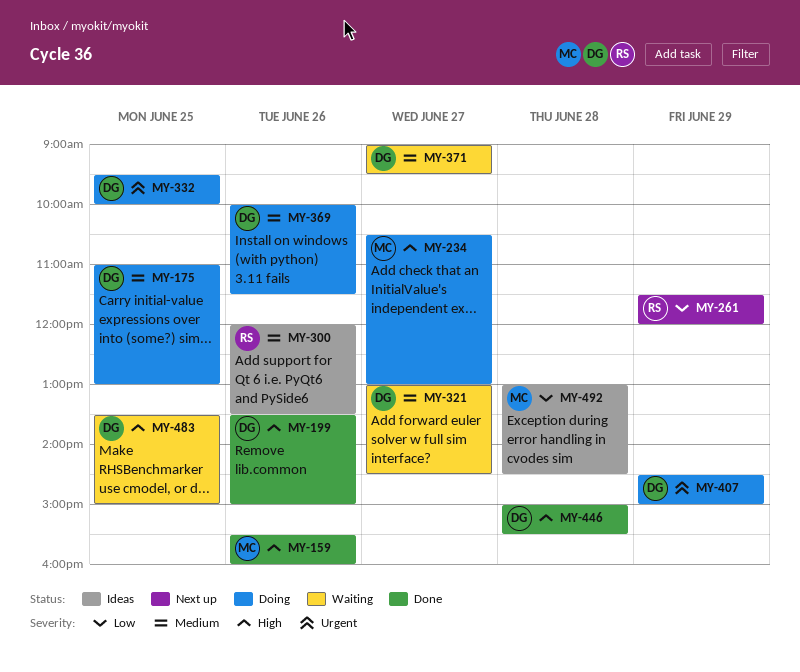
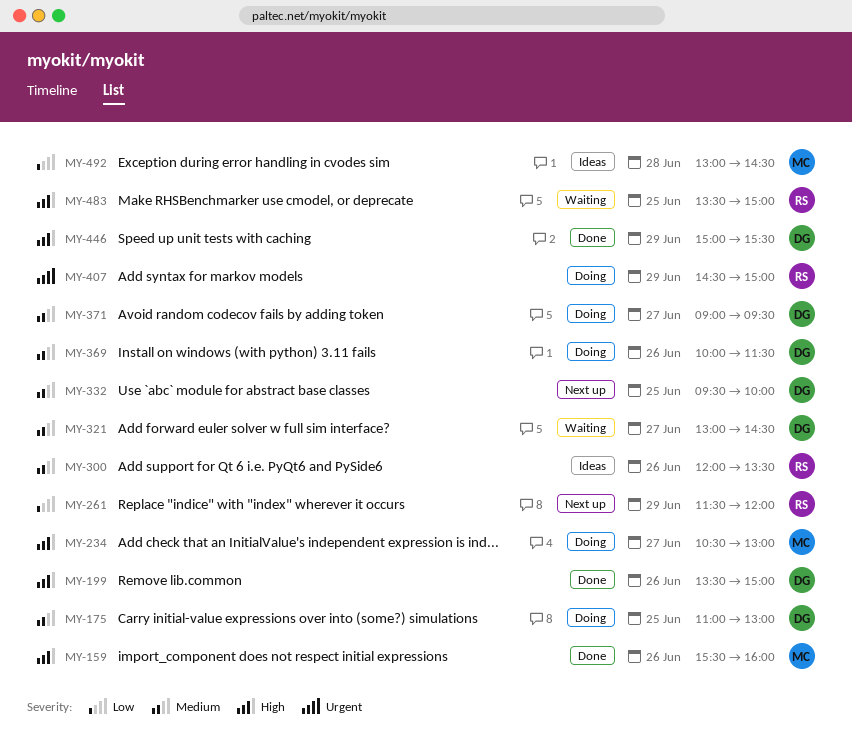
MY-332, status: Doing -> Next up
MY-332, priority: Urgent -> Medium
MY-371, status: Waiting -> Doing
MY-407, owner: DG -> RS
MY-446, day: Jun 28 -> Jun 29
MY-483, owner: DG -> RS

